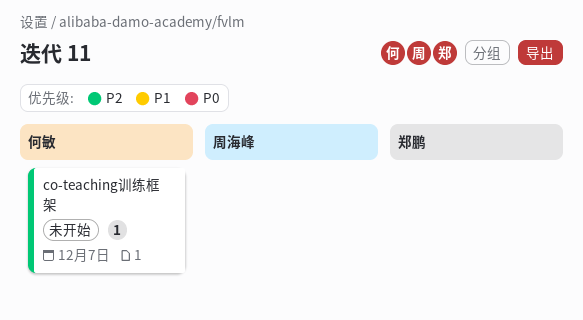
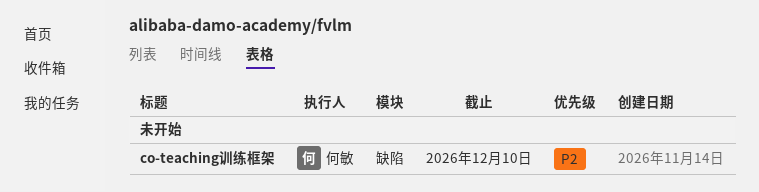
co-teaching训练框架, due: Dec 7 -> Dec 10

